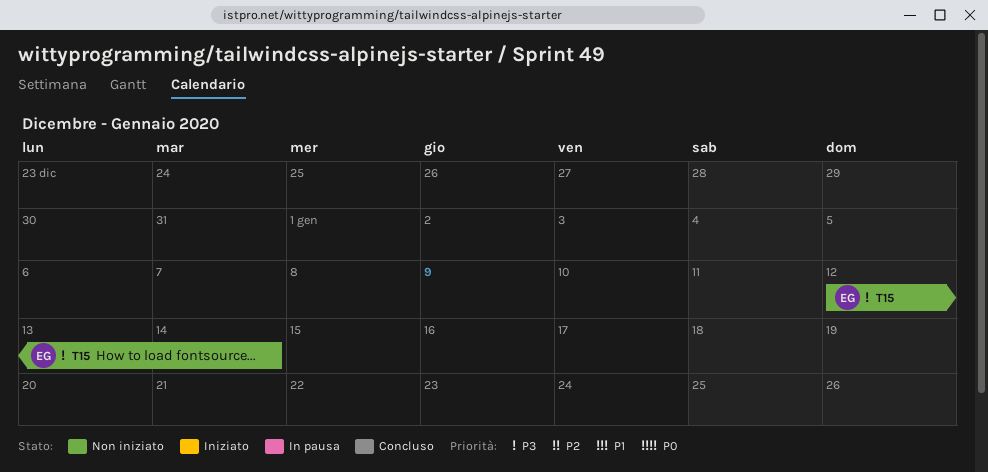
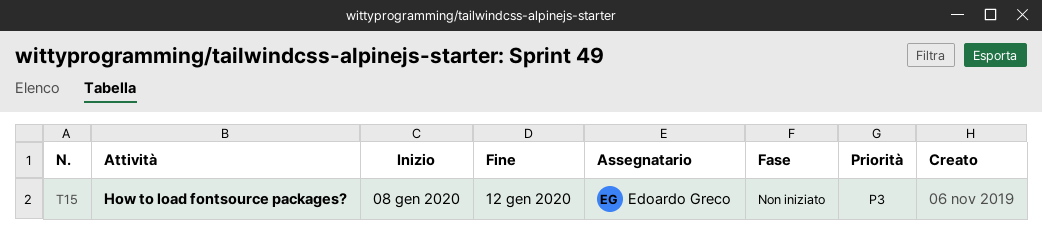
T15, start: Jan 12 -> Jan 8
T15, due: Jan 14 -> Jan 12

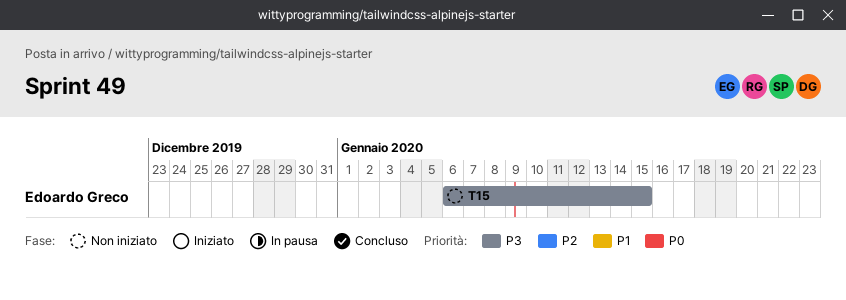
T15, start: Jan 8 -> Jan 6
T15, due: Jan 12 -> Jan 15

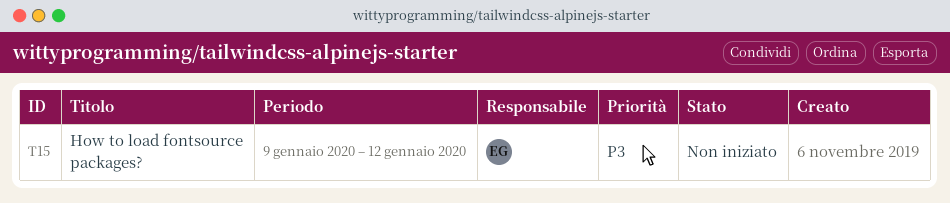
T15, start: Jan 6 -> Jan 9
T15, due: Jan 15 -> Jan 12

